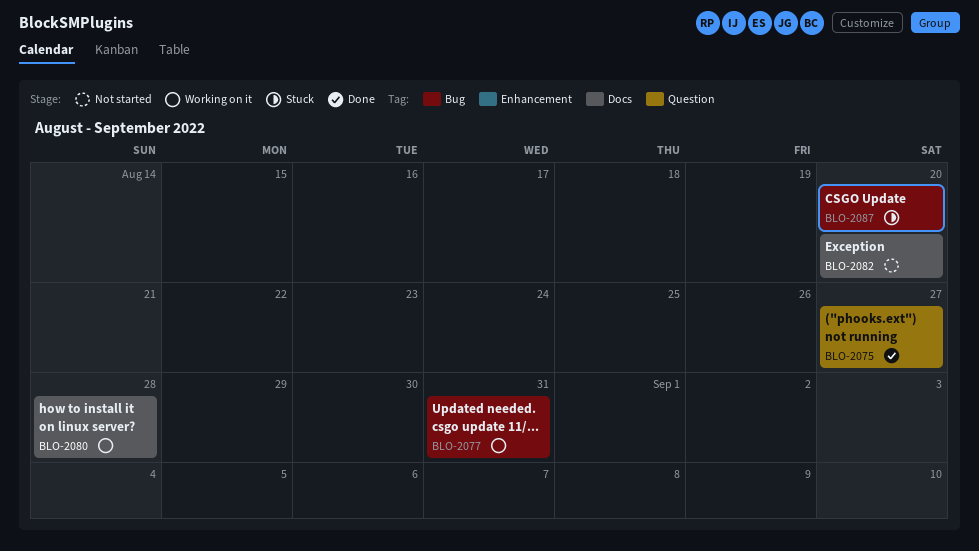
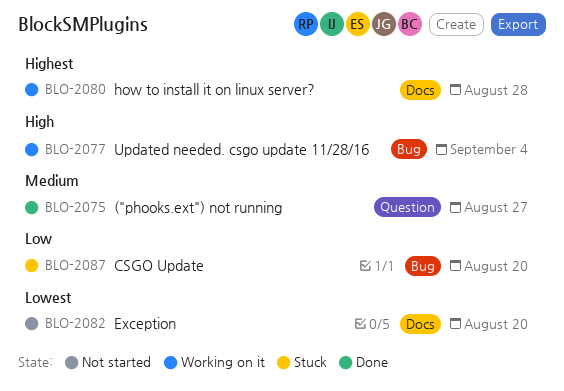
BLO-2077, due: Aug 31 -> Sep 4

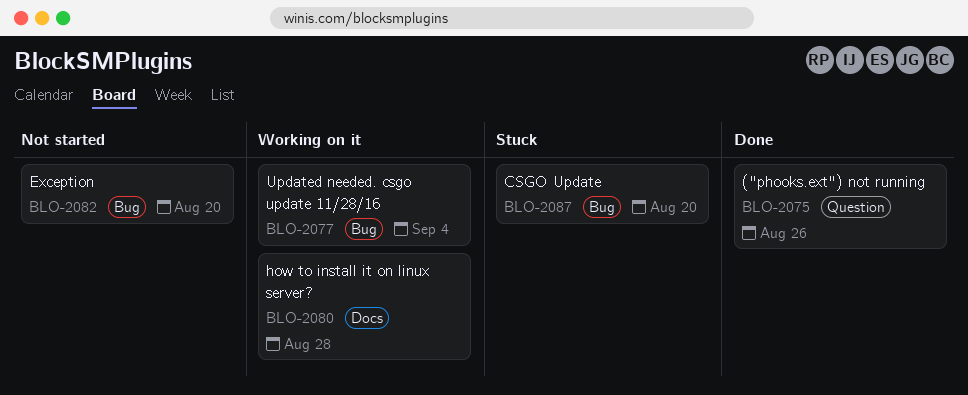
BLO-2075, due: Aug 27 -> Aug 26
BLO-2082, label: Docs -> Bug

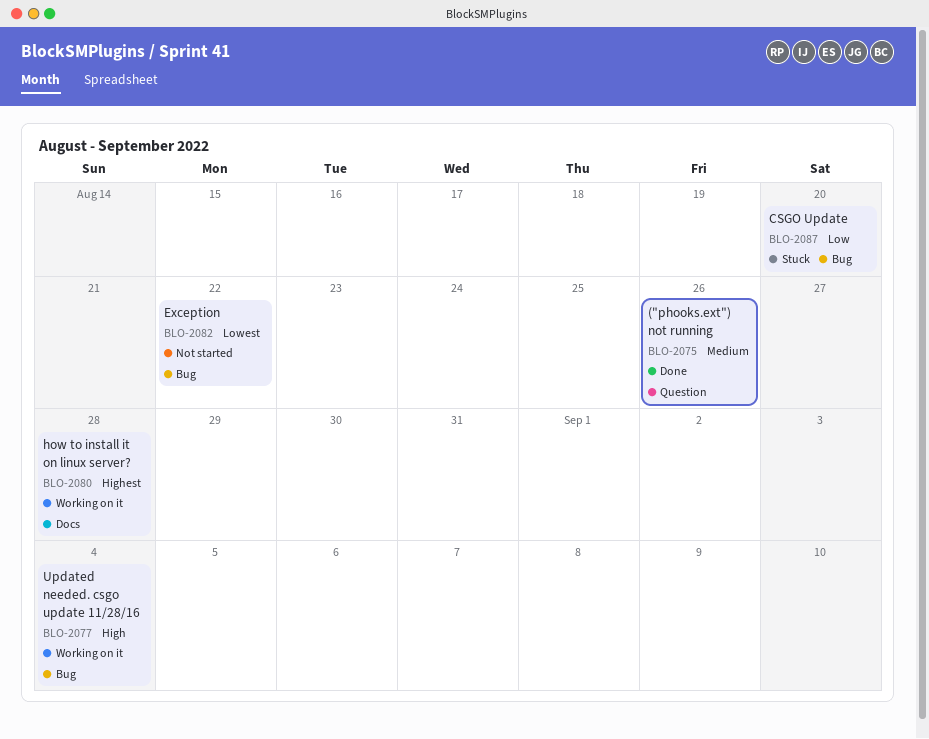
BLO-2082, due: Aug 20 -> Aug 22

